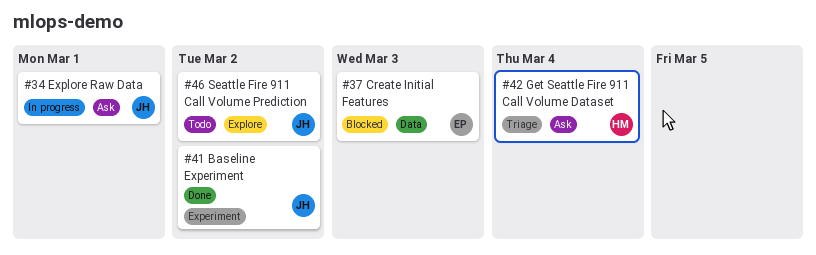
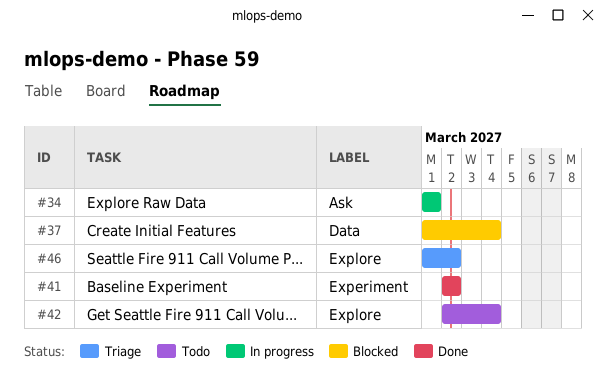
#37, due: Mar 3 -> Mar 4
#42, status: Triage -> Todo
#42, label: Ask -> Explore
#46, status: Todo -> Triage

